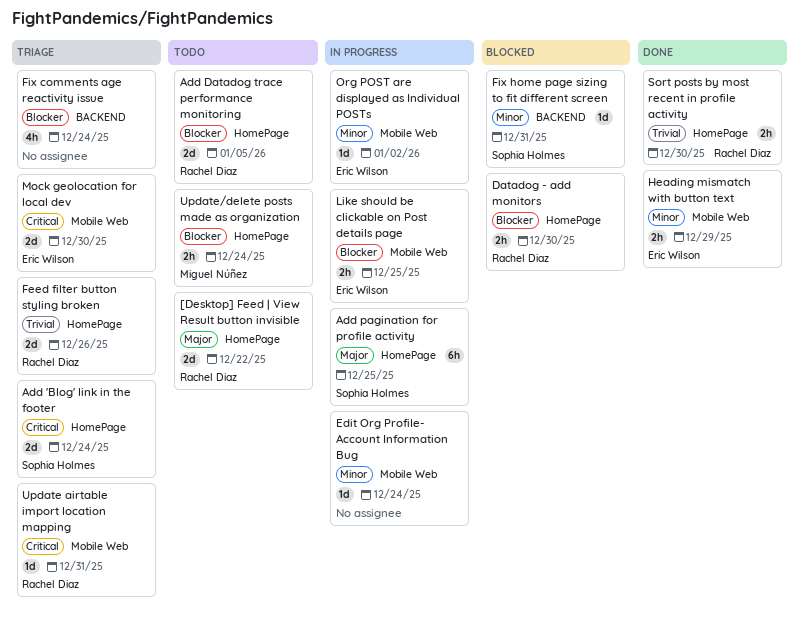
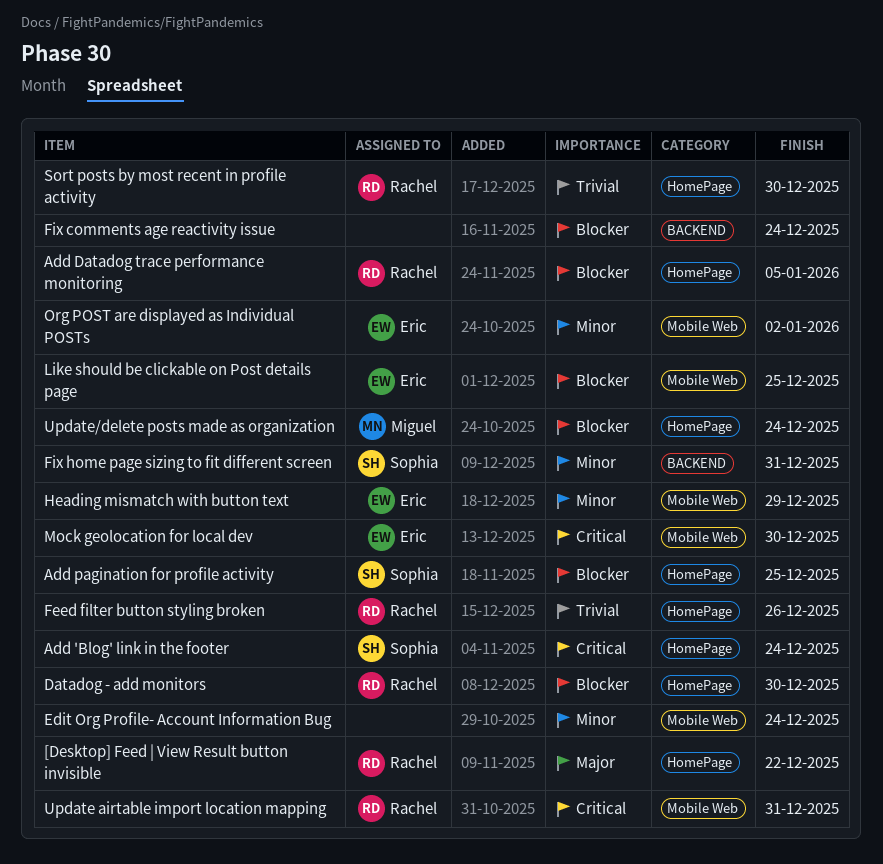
Add pagination for profile activity, priority: Major -> Blocker

